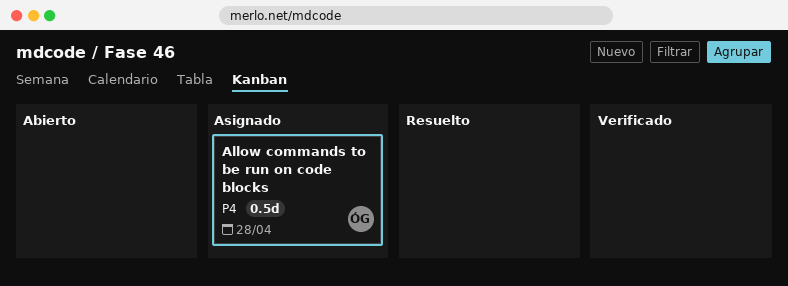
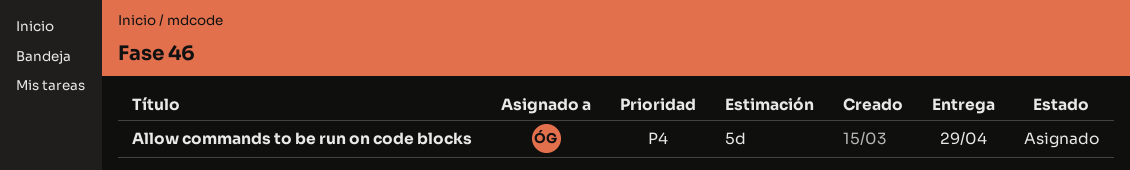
Allow commands to be run on code blocks, estimate: 0.5d -> 5d
Allow commands to be run on code blocks, due: Apr 28 -> Apr 29

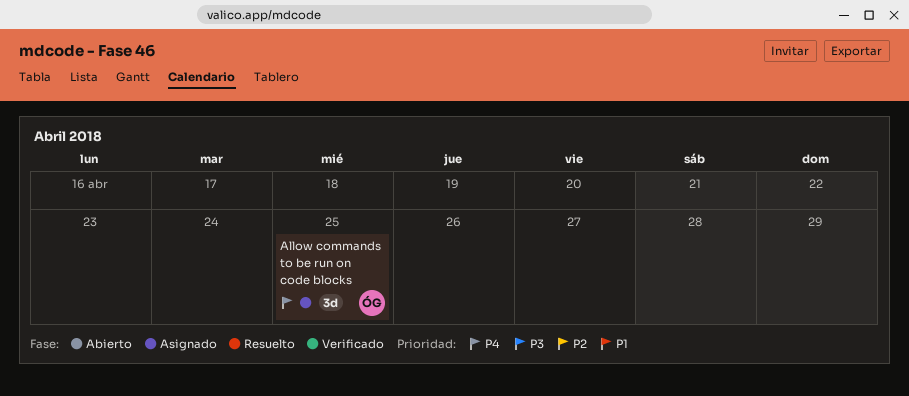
Allow commands to be run on code blocks, estimate: 5d -> 3d
Allow commands to be run on code blocks, due: Apr 29 -> Apr 25

